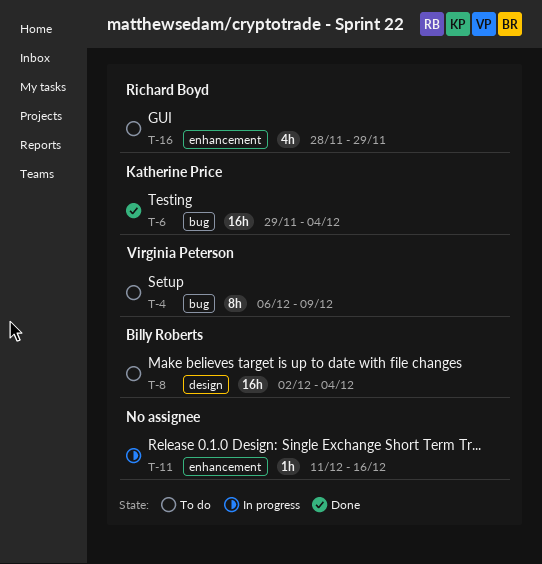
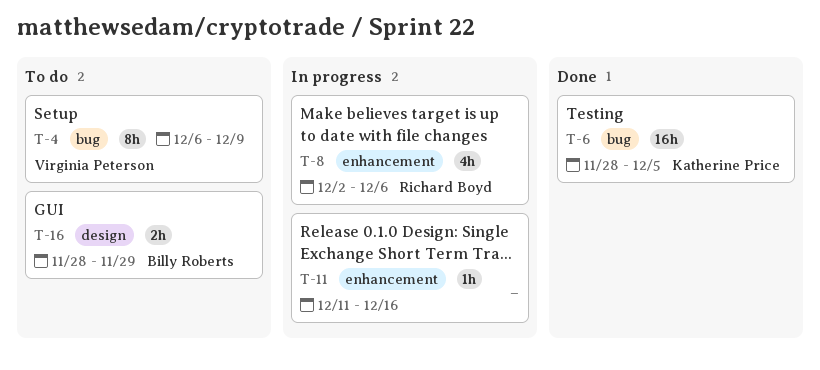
T-6, start: Nov 29 -> Nov 28
T-6, due: Dec 4 -> Dec 5
T-8, status: To do -> In progress
T-8, owner: Billy Roberts -> Richard Boyd
T-8, label: design -> enhancement
T-8, estimate: 16h -> 4h
T-8, due: Dec 4 -> Dec 6
T-16, owner: Richard Boyd -> Billy Roberts
T-16, label: enhancement -> design
T-16, estimate: 4h -> 2h

